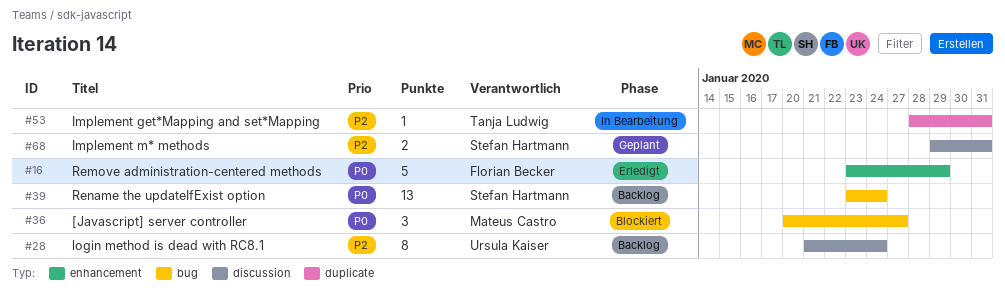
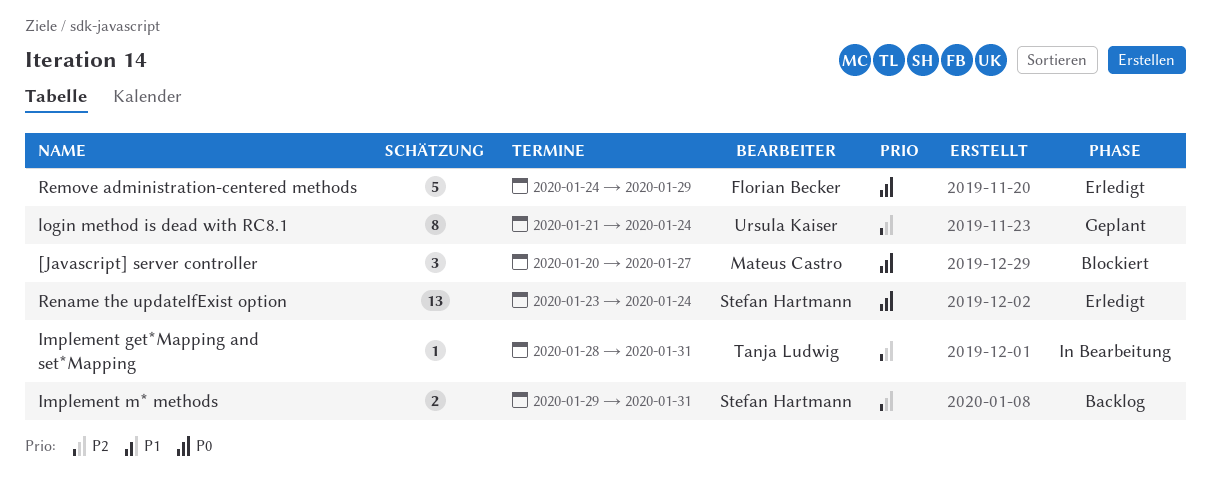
Implement m* methods, status: Geplant -> Backlog
login method is dead with RC8.1, status: Backlog -> Geplant
Remove administration-centered methods, start: Jan 23 -> Jan 24
Rename the updateIfExist option, status: Backlog -> Erledigt

